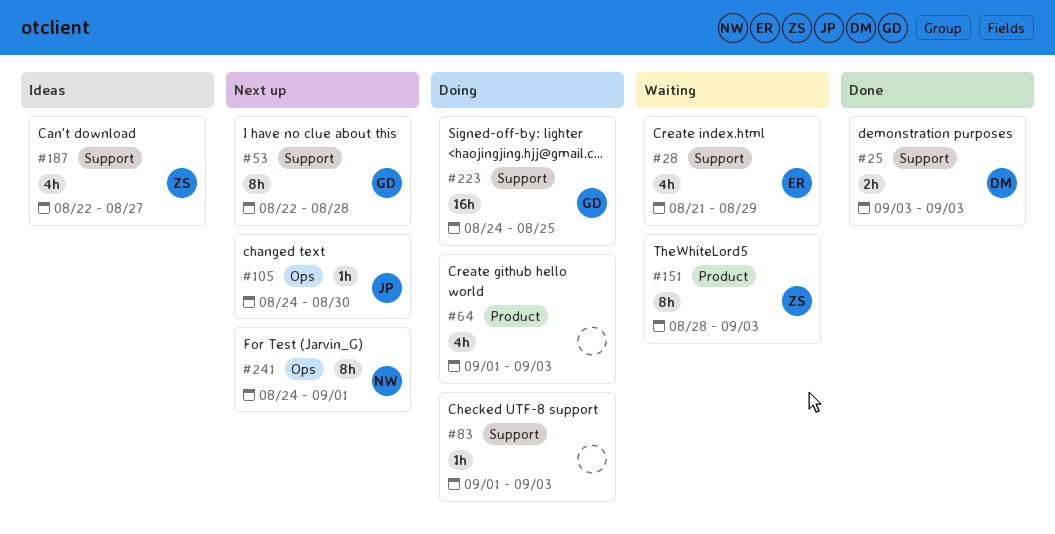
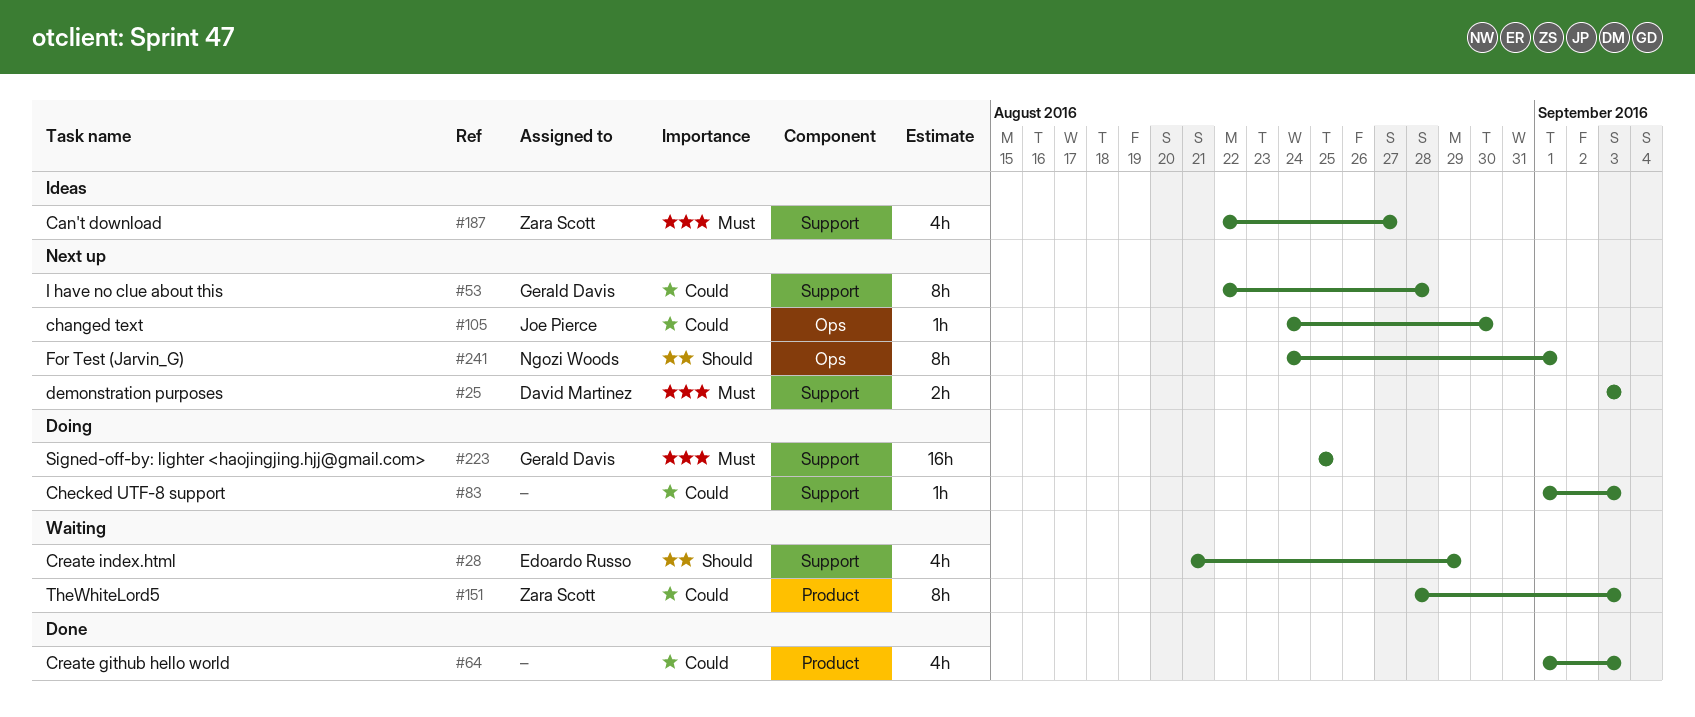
#25, status: Done -> Next up
#64, status: Doing -> Done
#223, start: Aug 24 -> Aug 25

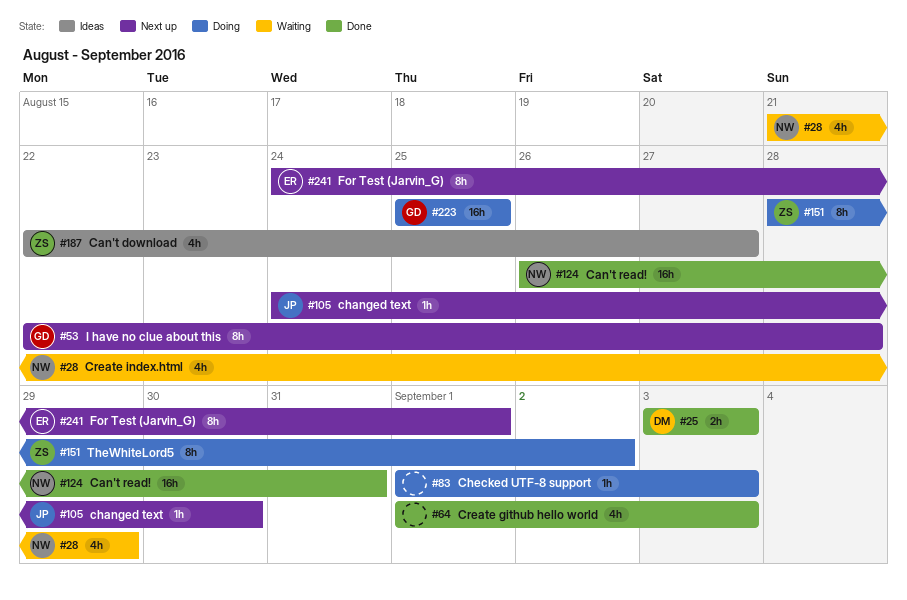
#25, status: Next up -> Done
#28, owner: Edoardo Russo -> Ngozi Woods
#124: none -> present
#151, status: Waiting -> Doing
#151, due: Sep 3 -> Sep 2
#241, owner: Ngozi Woods -> Edoardo Russo

